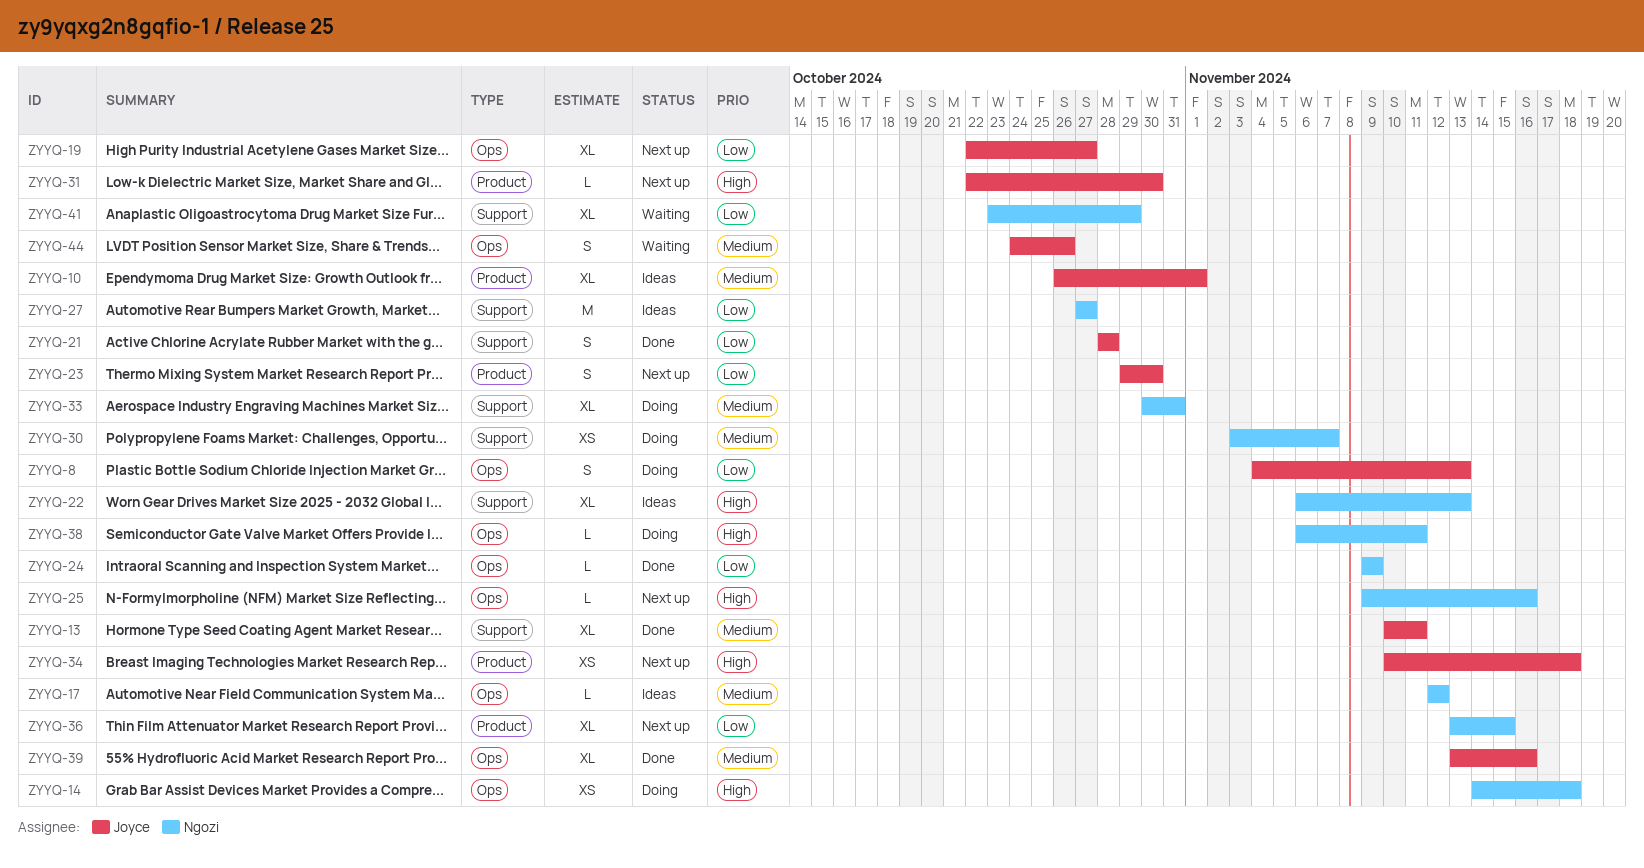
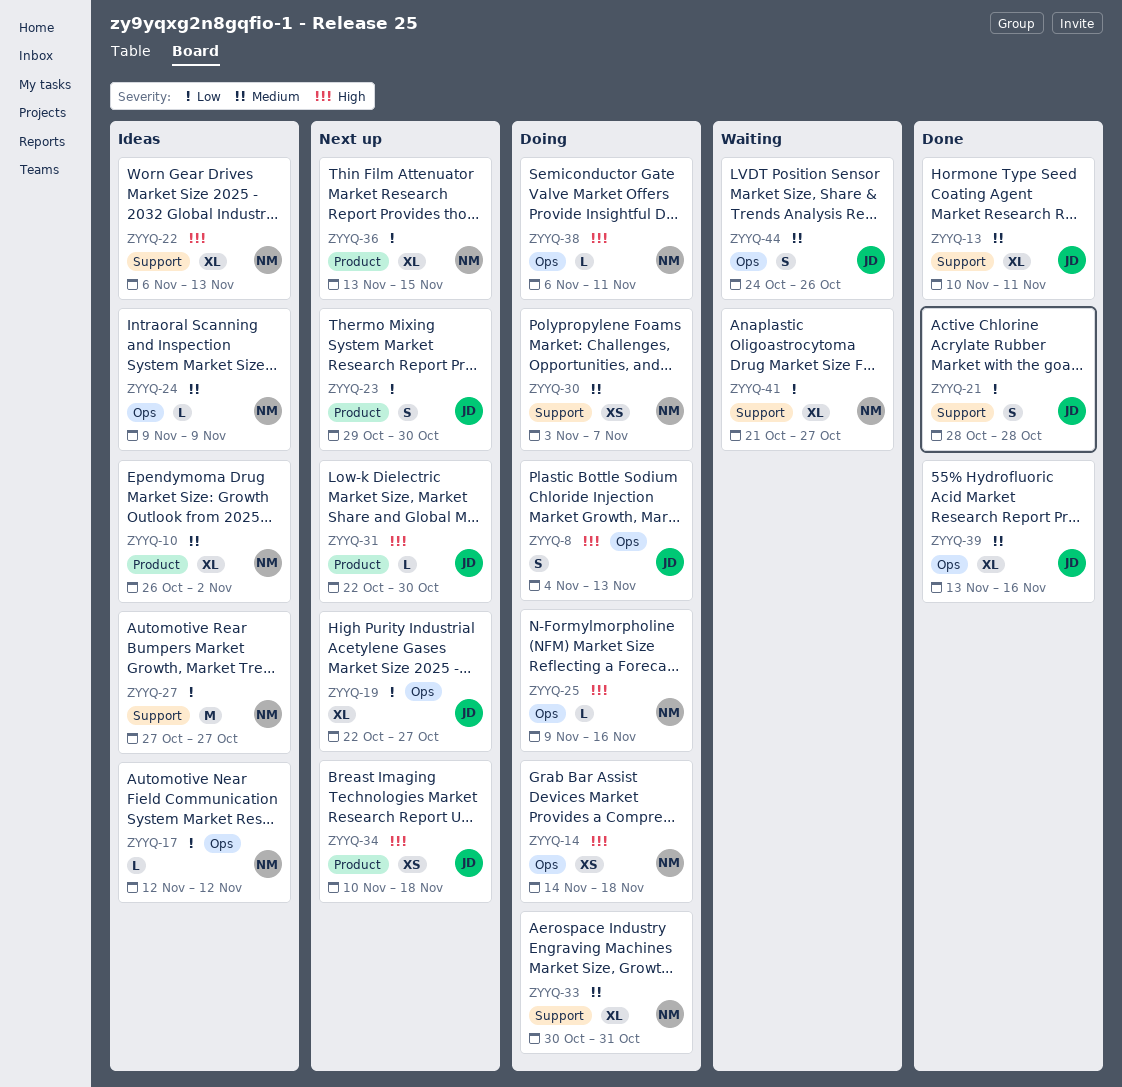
ZYYQ-8, priority: Low -> High
ZYYQ-10, owner: Joyce -> Ngozi
ZYYQ-10, due: Nov 1 -> Nov 2
ZYYQ-17, priority: Medium -> Low
ZYYQ-24, status: Done -> Ideas
ZYYQ-24, priority: Low -> Medium
ZYYQ-25, status: Next up -> Doing
ZYYQ-41, start: Oct 23 -> Oct 21
ZYYQ-41, due: Oct 29 -> Oct 27

